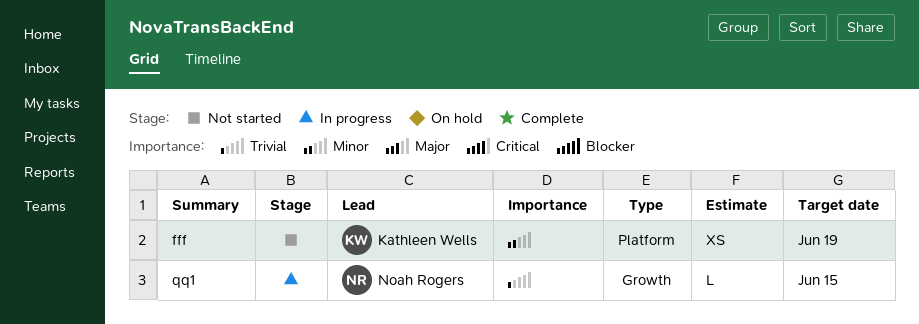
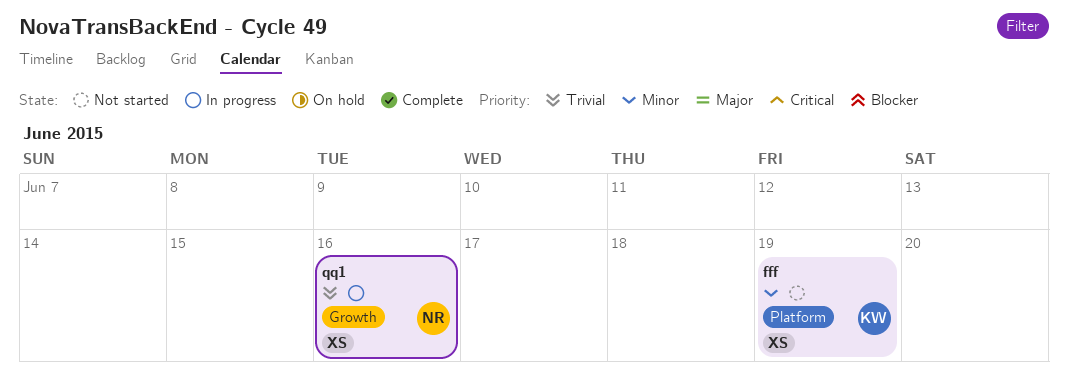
qq1, estimate: L -> XS
qq1, due: Jun 15 -> Jun 16

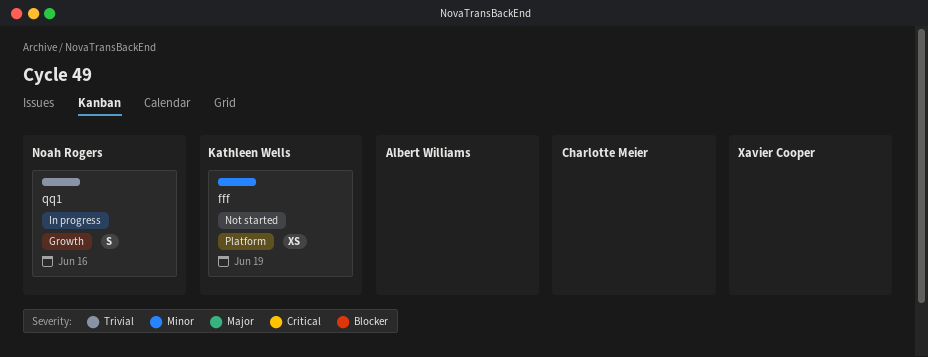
qq1, estimate: XS -> S

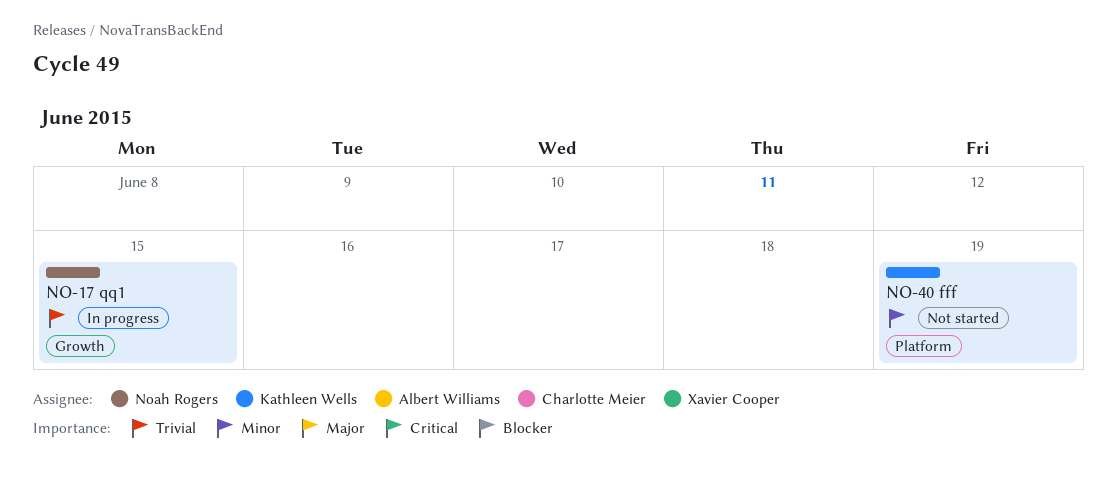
qq1, due: Jun 16 -> Jun 15

